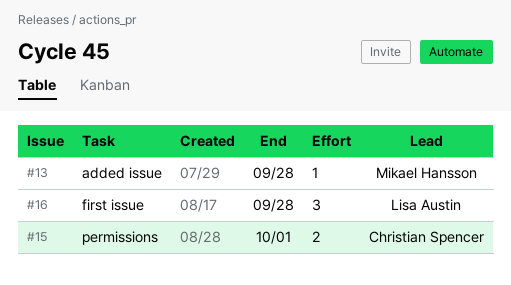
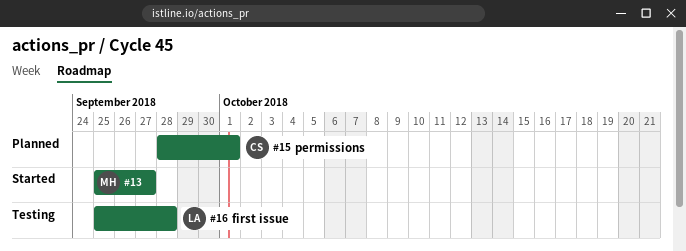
#13, due: Sep 28 -> Sep 27

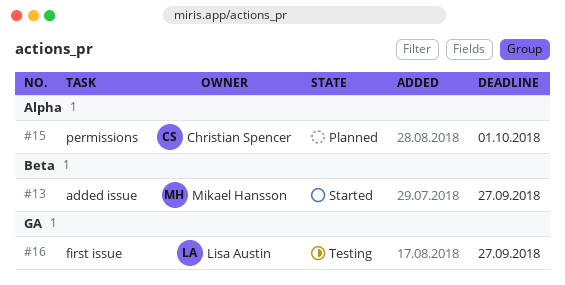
#16, due: Sep 28 -> Sep 27

